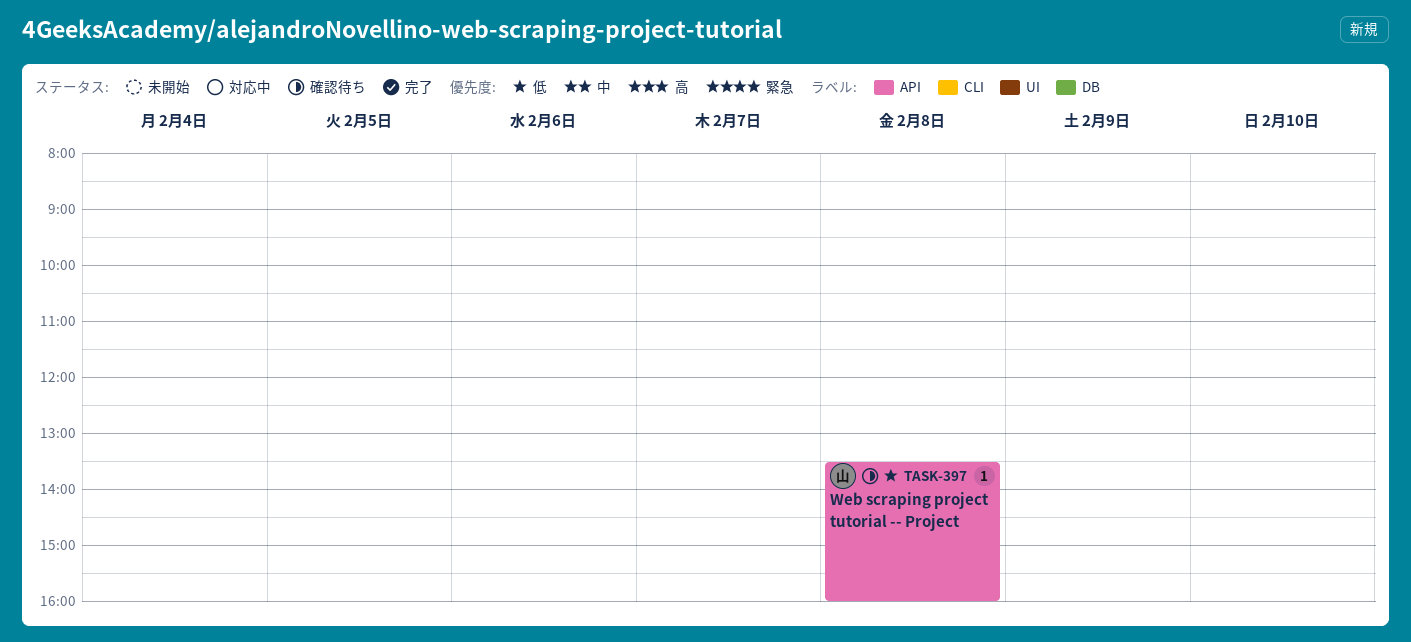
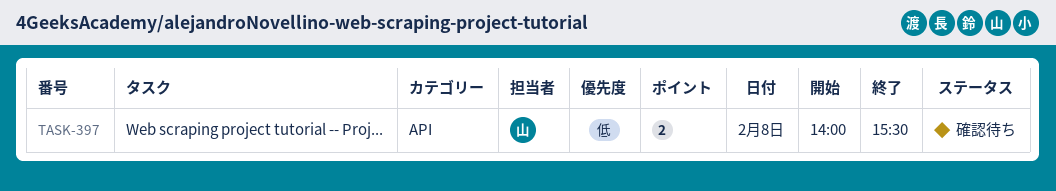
TASK-397, estimate: 1 -> 2
TASK-397, begins: 13:30 -> 14:00
TASK-397, ends: 16:00 -> 15:30

